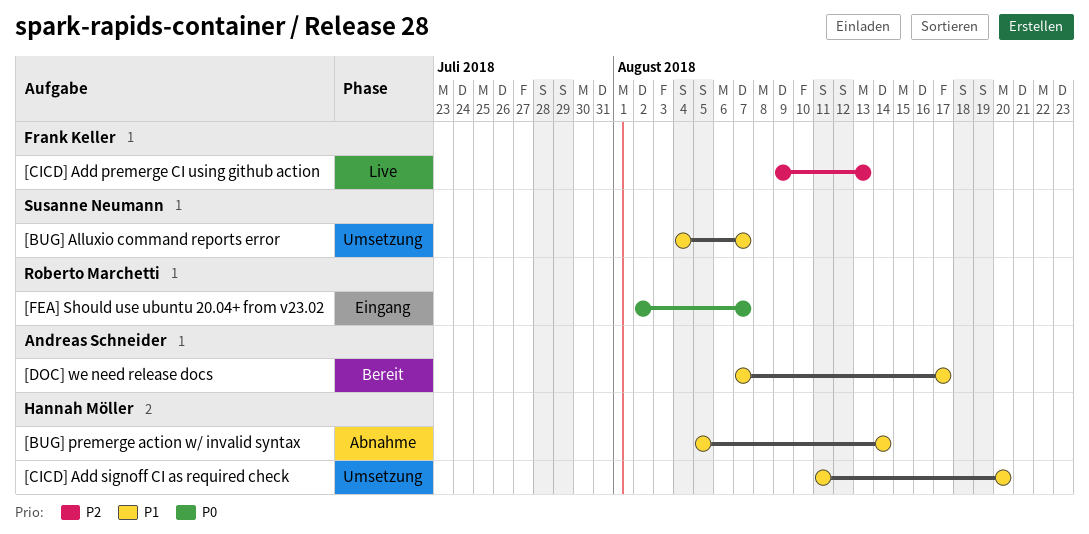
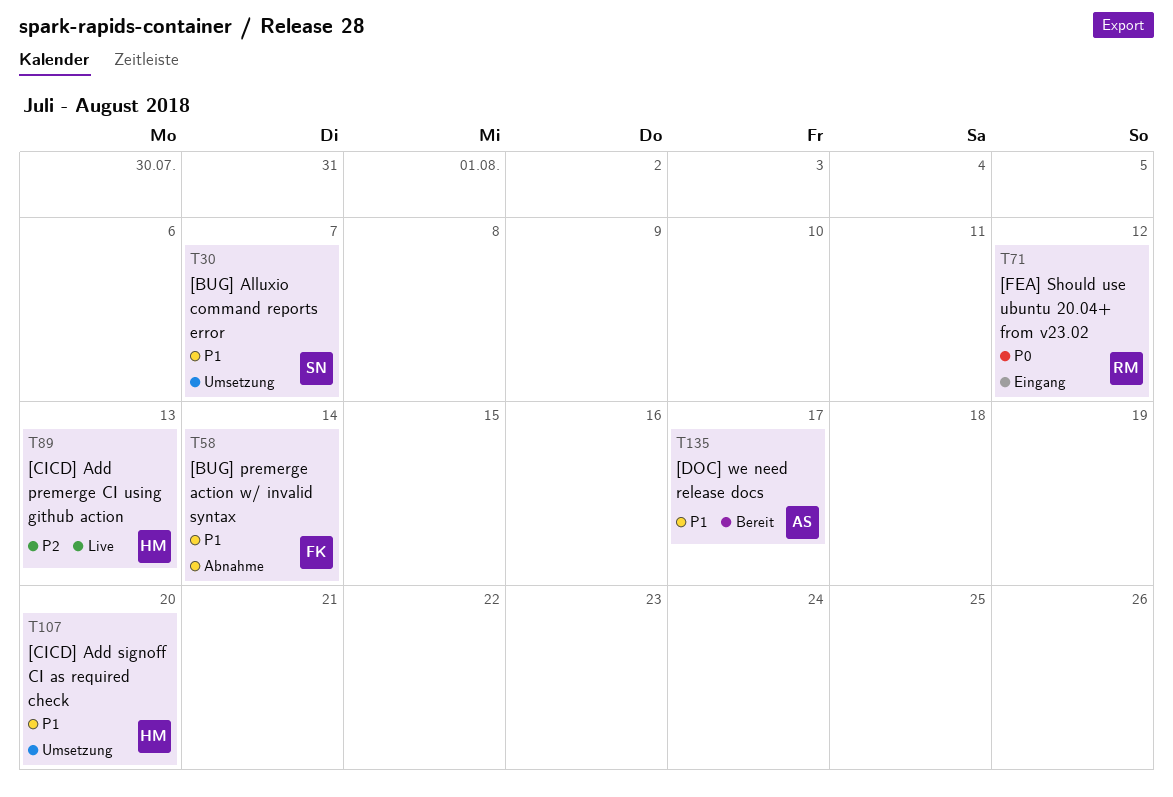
[BUG] premerge action w/ invalid syntax, owner: Hannah Möller -> Frank Keller
[CICD] Add premerge CI using github action, owner: Frank Keller -> Hannah Möller
[FEA] Should use ubuntu 20.04+ from v23.02, due: Aug 7 -> Aug 12

